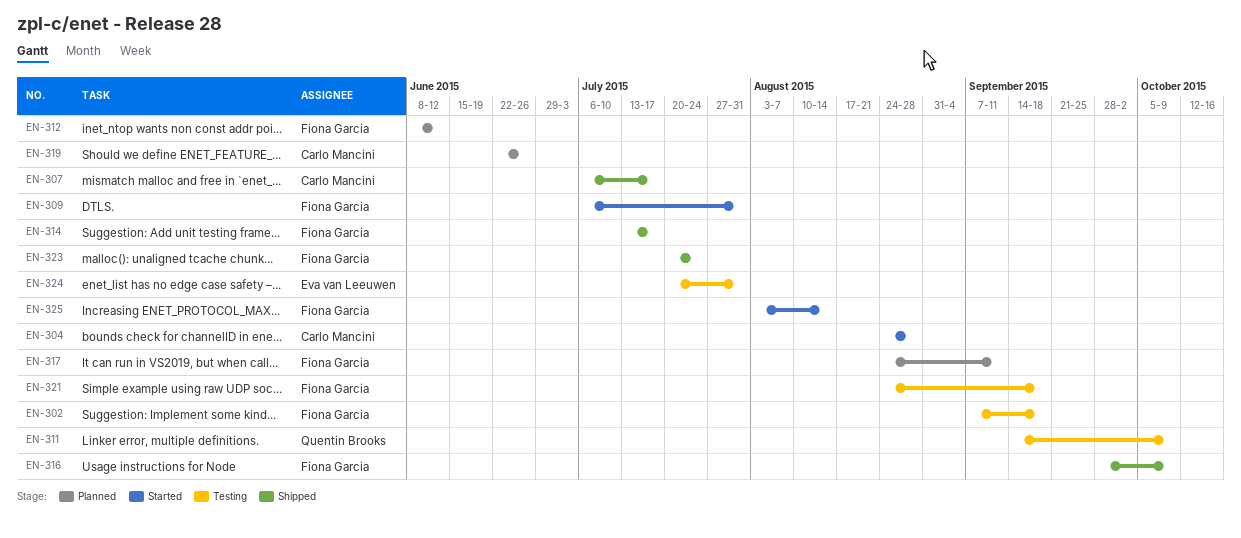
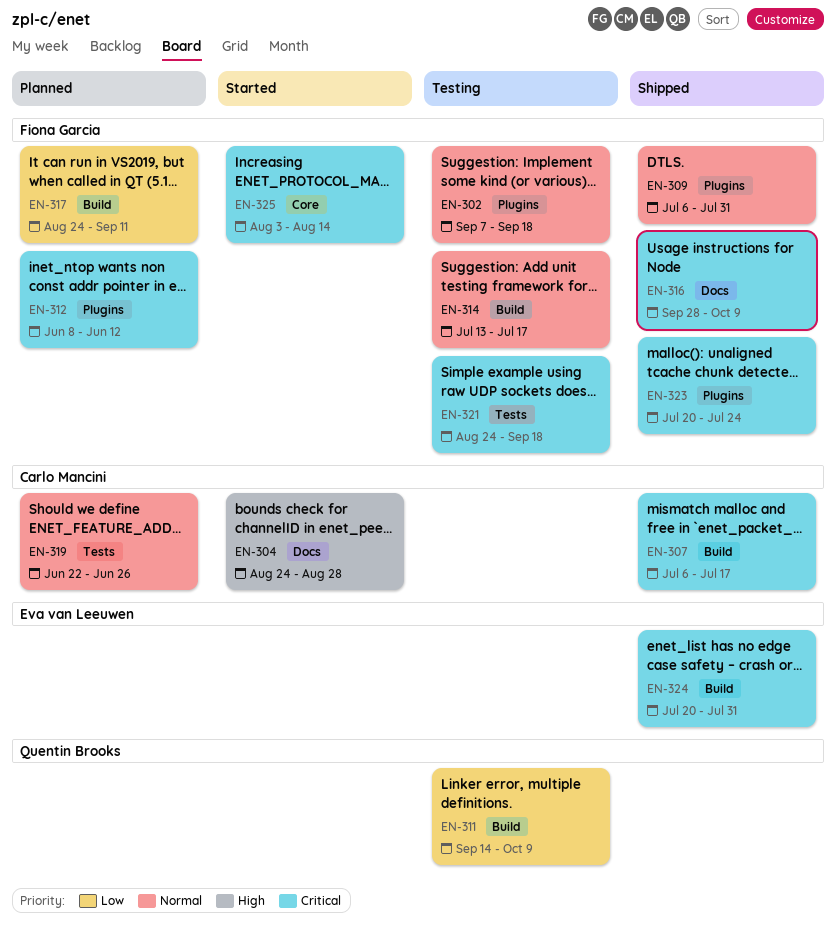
EN-309, status: Started -> Shipped
EN-314, status: Shipped -> Testing
EN-324, status: Testing -> Shipped

